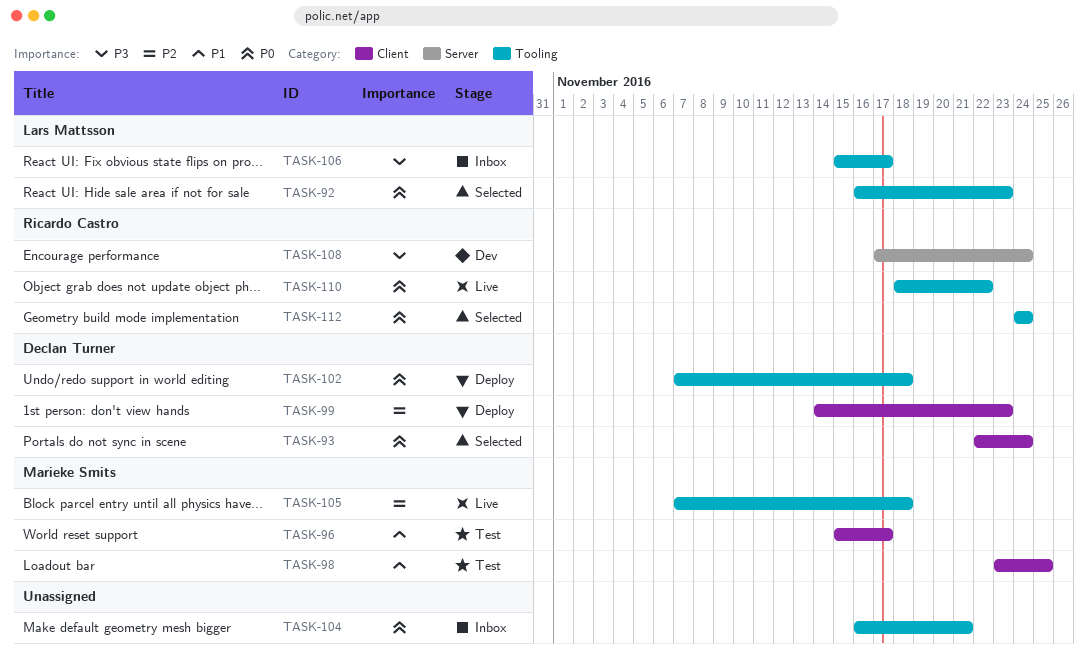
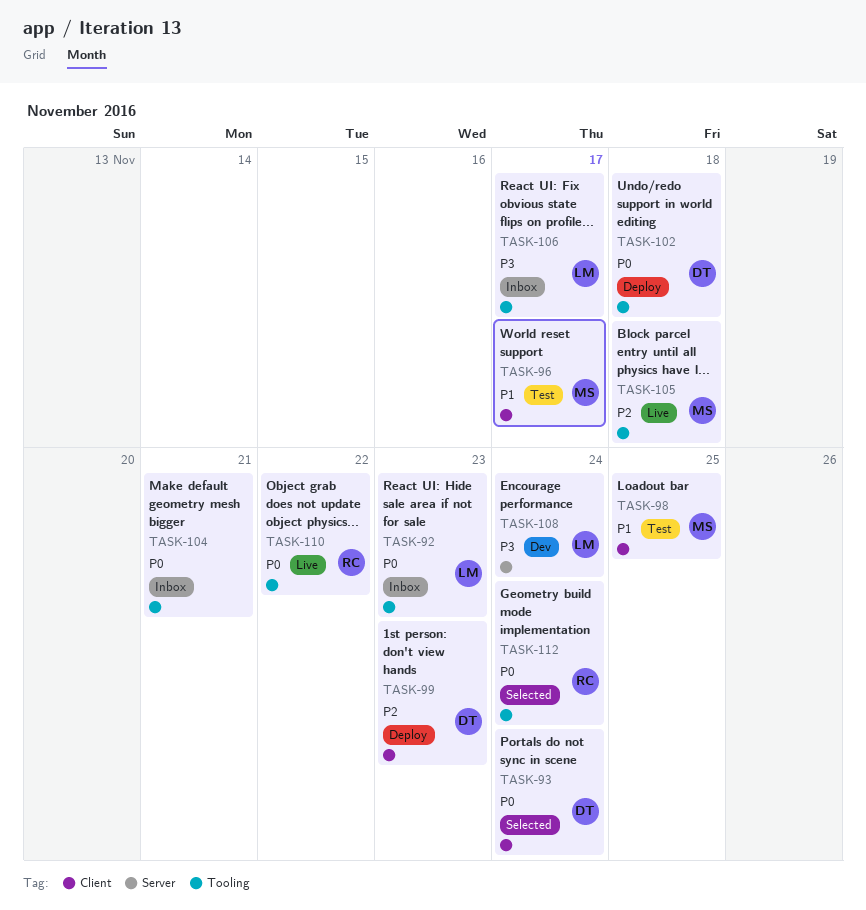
TASK-92, status: Selected -> Inbox
TASK-108, owner: Ricardo Castro -> Lars Mattsson

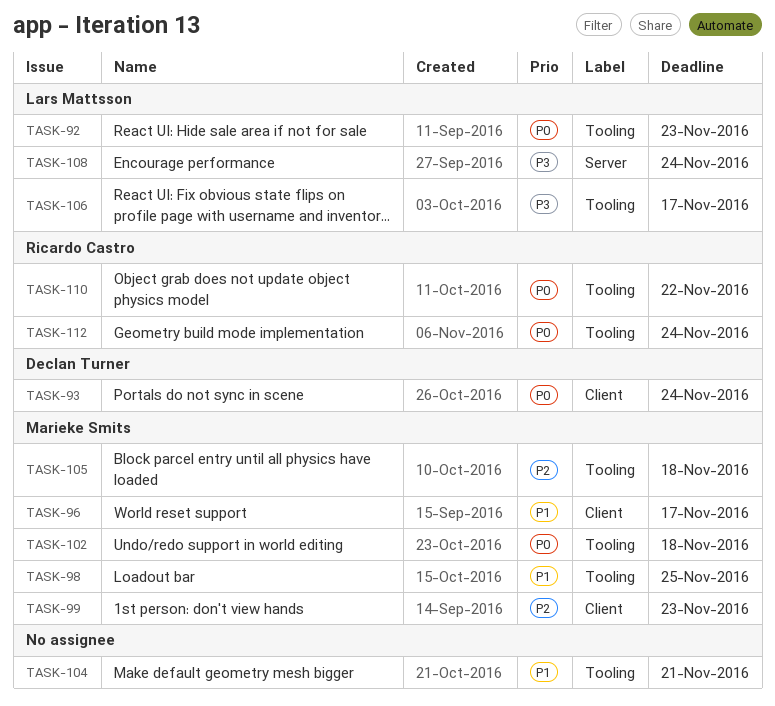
TASK-98, label: Client -> Tooling
TASK-99, owner: Declan Turner -> Marieke Smits
TASK-102, owner: Declan Turner -> Marieke Smits
TASK-104, priority: P0 -> P1

